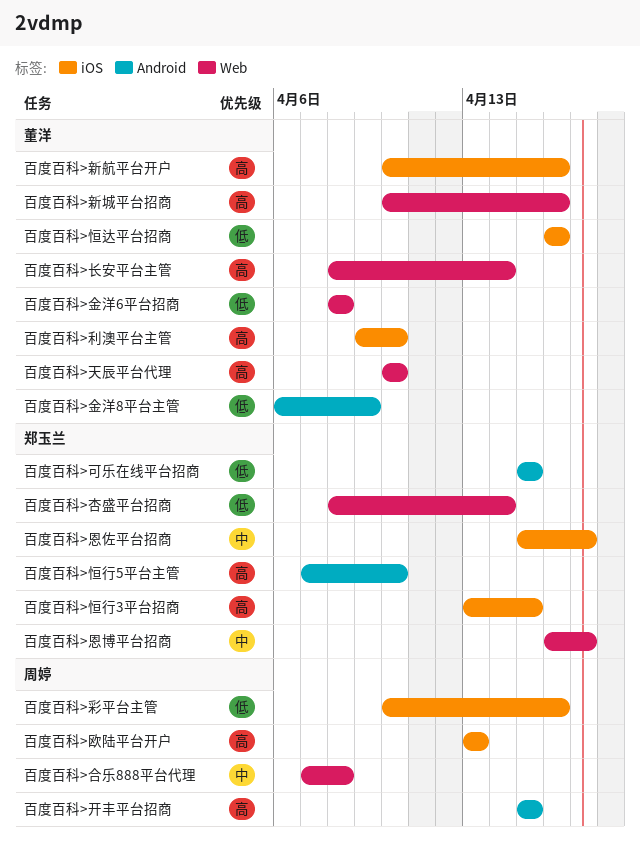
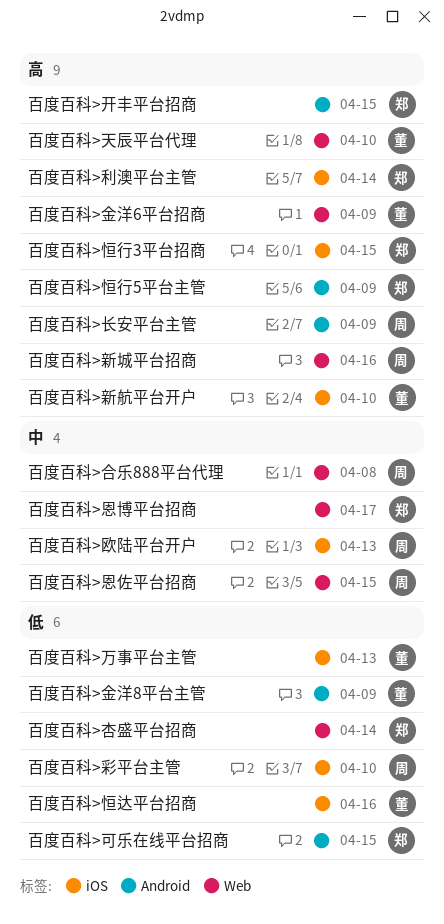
百度百科>万事平台主管: none -> present
百度百科>利澳平台主管, owner: 董洋 -> 郑玉兰
百度百科>利澳平台主管, due: Apr 10 -> Apr 14
百度百科>开丰平台招商, owner: 周婷 -> 郑玉兰
百度百科>彩平台主管, due: Apr 16 -> Apr 10
百度百科>恒行5平台主管, due: Apr 10 -> Apr 9
百度百科>恩佐平台招商, owner: 郑玉兰 -> 周婷
百度百科>恩佐平台招商, label: iOS -> Web
百度百科>恩佐平台招商, due: Apr 17 -> Apr 15
百度百科>新城平台招商, owner: 董洋 -> 周婷
百度百科>新航平台开户, due: Apr 16 -> Apr 10
百度百科>欧陆平台开户, priority: 高 -> 中
百度百科>金洋6平台招商, priority: 低 -> 高
百度百科>金洋6平台招商, due: Apr 8 -> Apr 9
百度百科>长安平台主管, owner: 董洋 -> 周婷
百度百科>长安平台主管, label: Web -> Android
百度百科>长安平台主管, due: Apr 14 -> Apr 9

